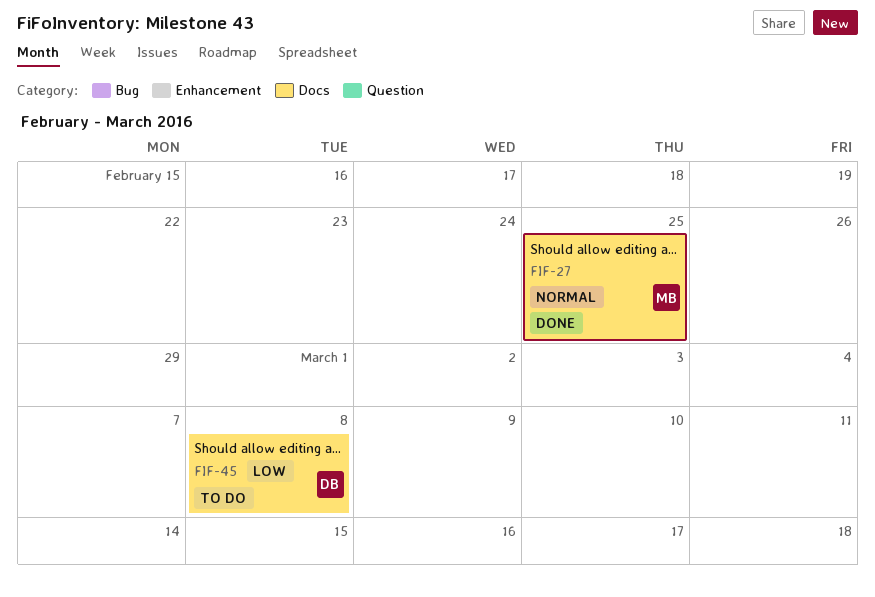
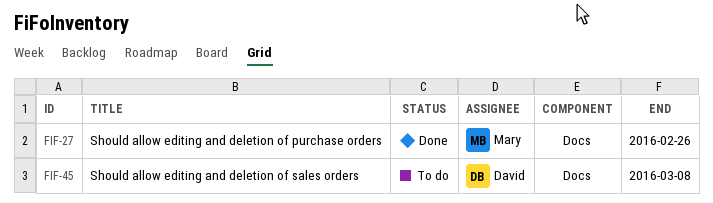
FIF-27, due: Feb 25 -> Feb 26

